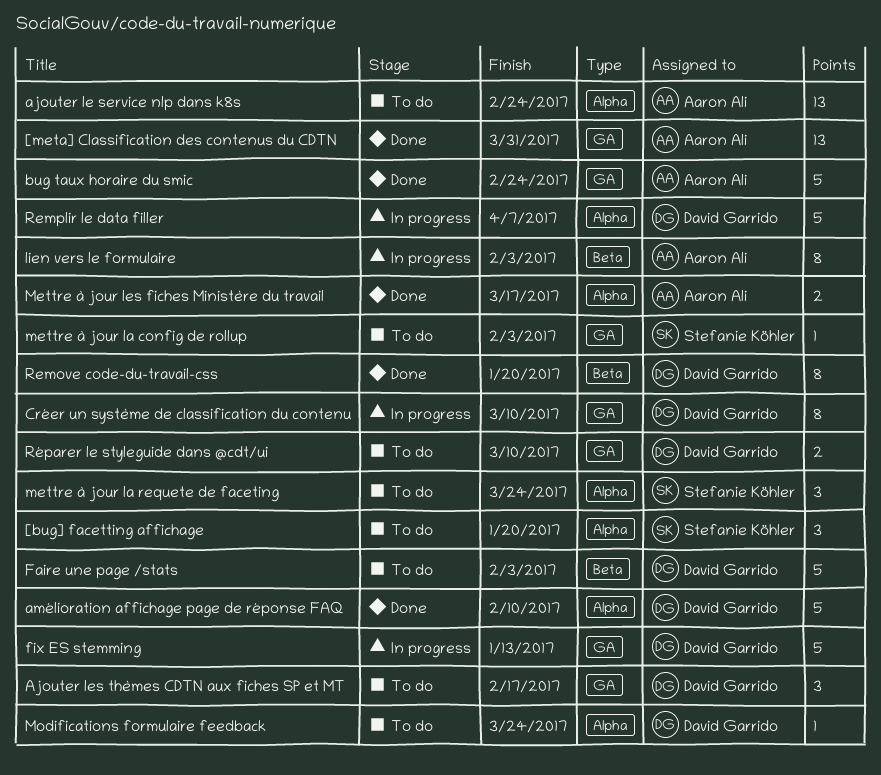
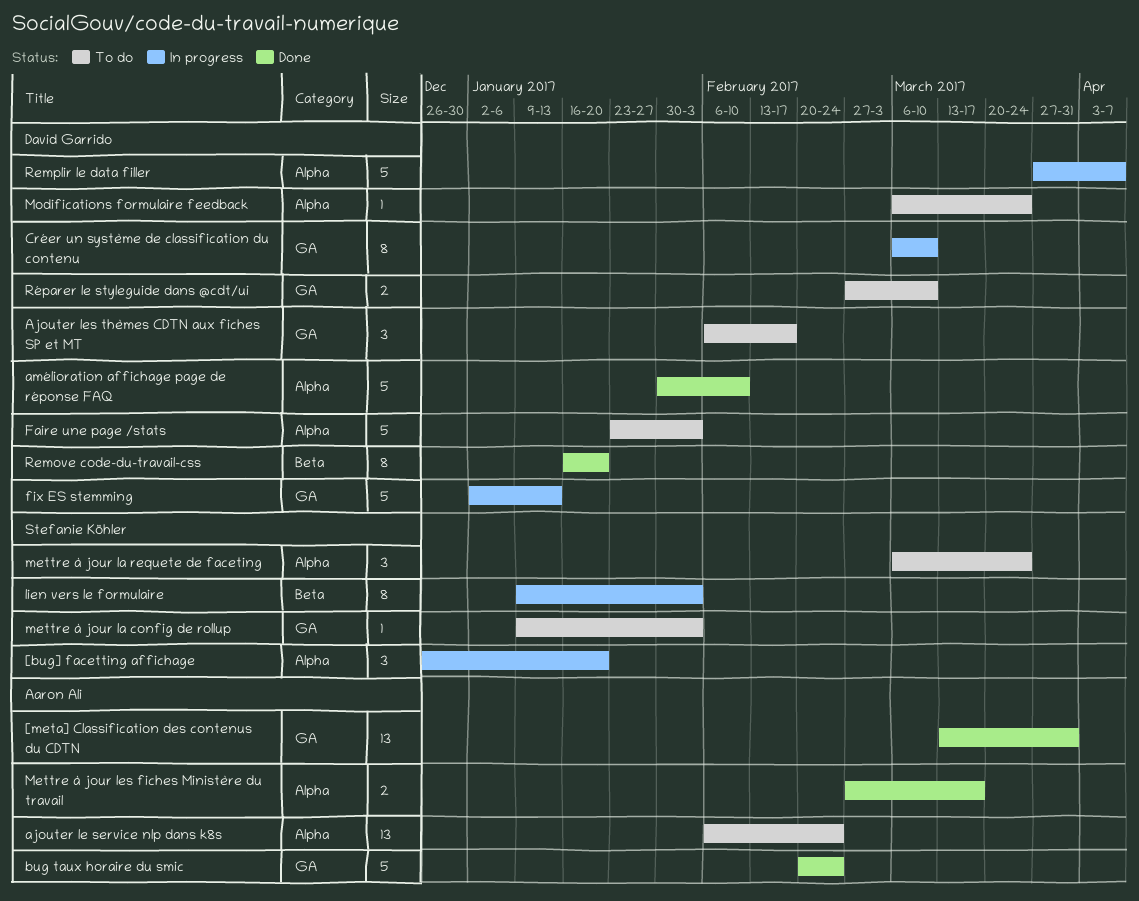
[bug] facetting affichage, status: To do -> In progress
Faire une page /stats, label: Beta -> Alpha
lien vers le formulaire, owner: Aaron Ali -> Stefanie Köhler

